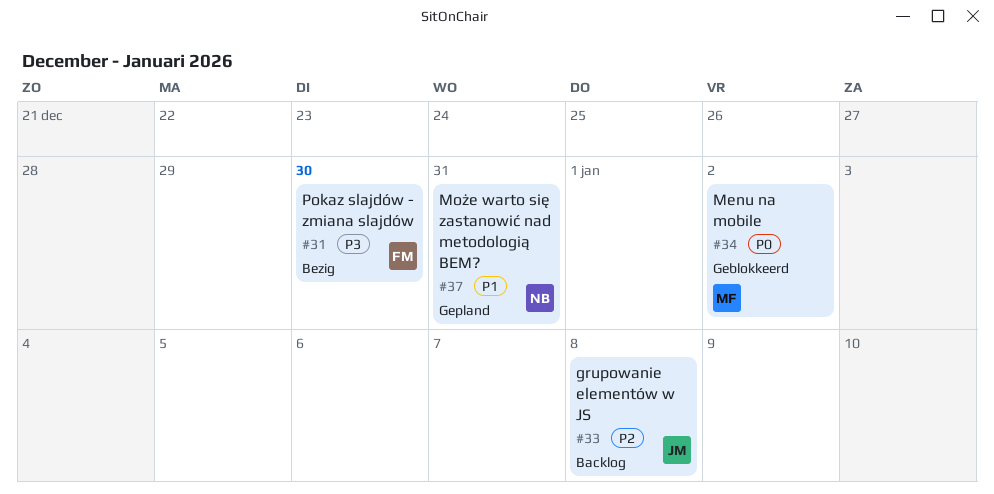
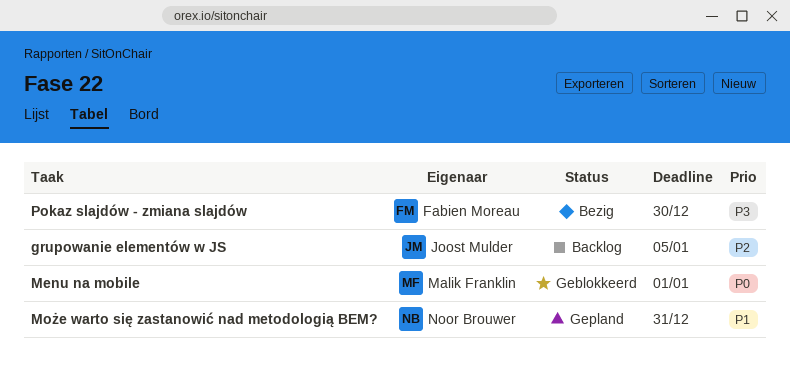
grupowanie elementów w JS, due: Jan 8 -> Jan 5
Menu na mobile, due: Jan 2 -> Jan 1

